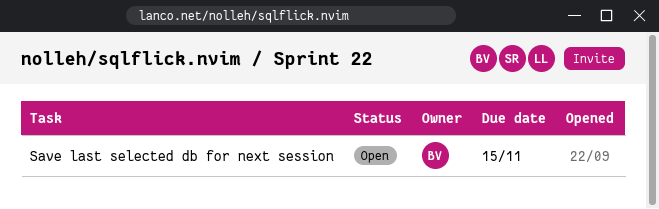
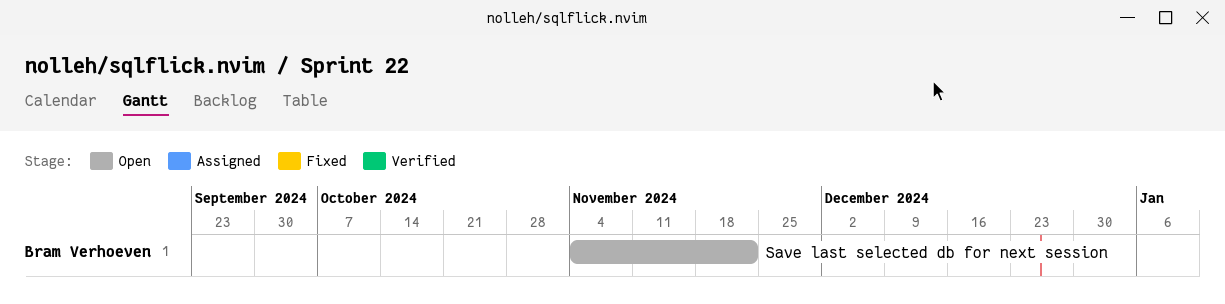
Save last selected db for next session, due: Nov 15 -> Nov 22

